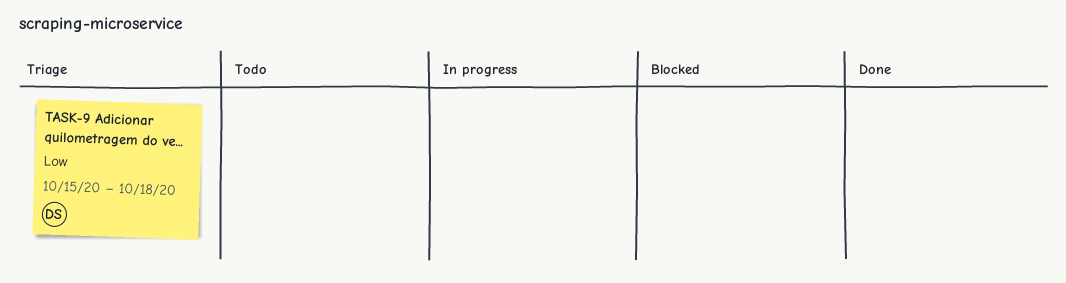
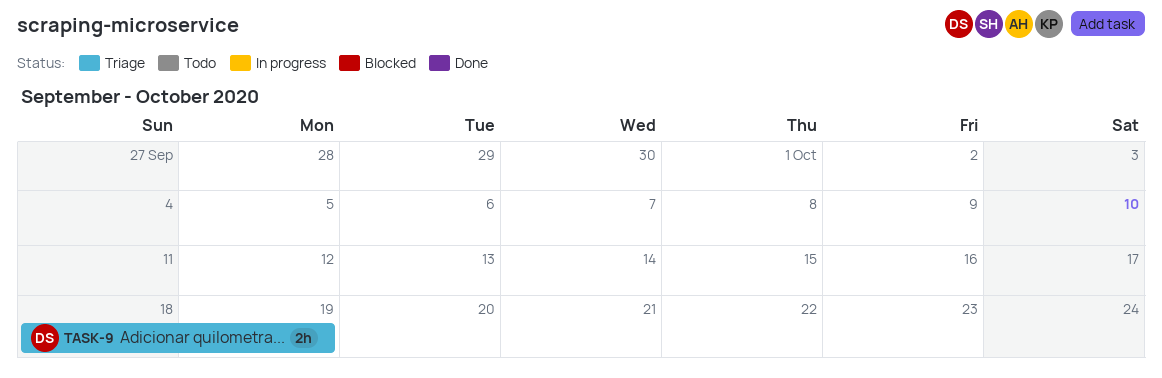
TASK-9, start: Oct 15 -> Oct 18
TASK-9, due: Oct 18 -> Oct 19

